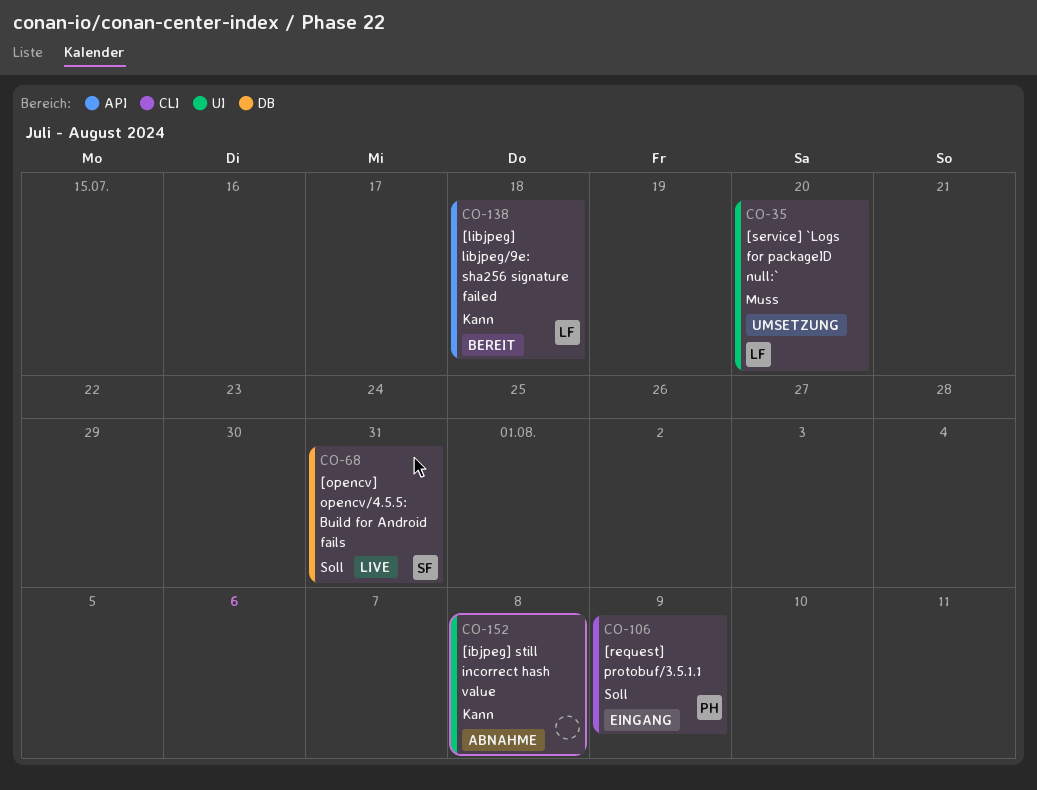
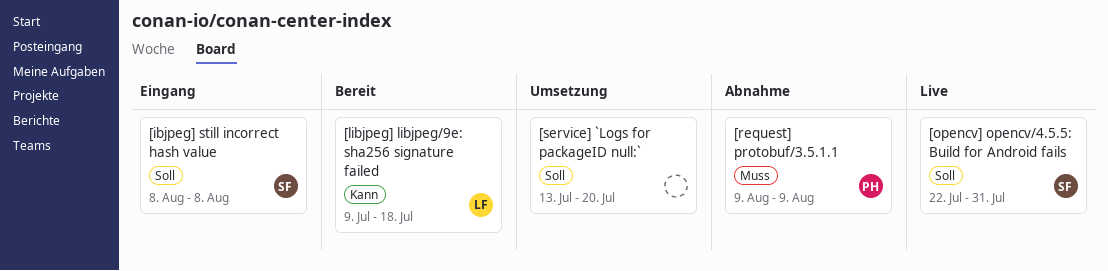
[ibjpeg] still incorrect hash value, status: Abnahme -> Eingang
[ibjpeg] still incorrect hash value, owner: none -> SF
[ibjpeg] still incorrect hash value, priority: Kann -> Soll
[request] protobuf/3.5.1.1, status: Eingang -> Abnahme
[request] protobuf/3.5.1.1, priority: Soll -> Muss
[service] `Logs for packageID null:`, owner: LF -> none
[service] `Logs for packageID null:`, priority: Muss -> Soll

